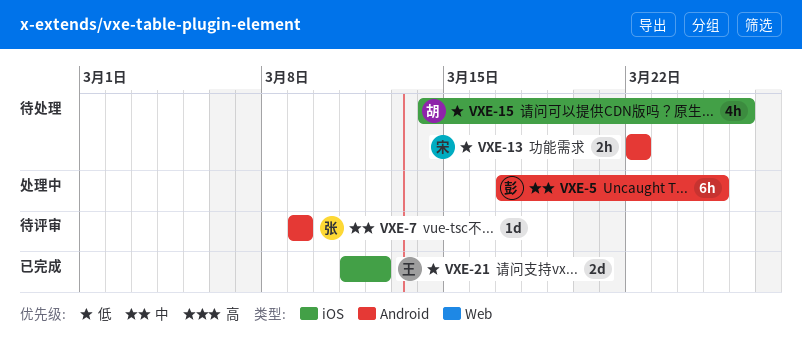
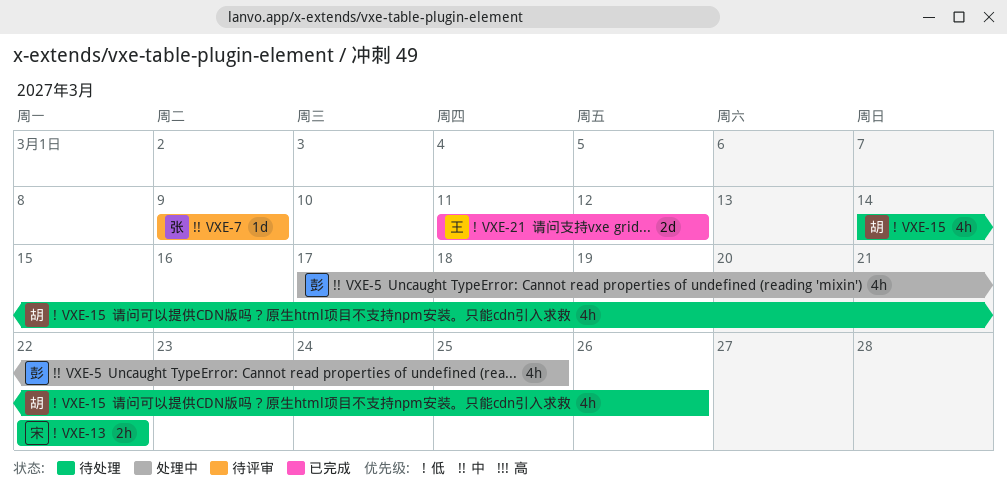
VXE-5, estimate: 6h -> 4h

